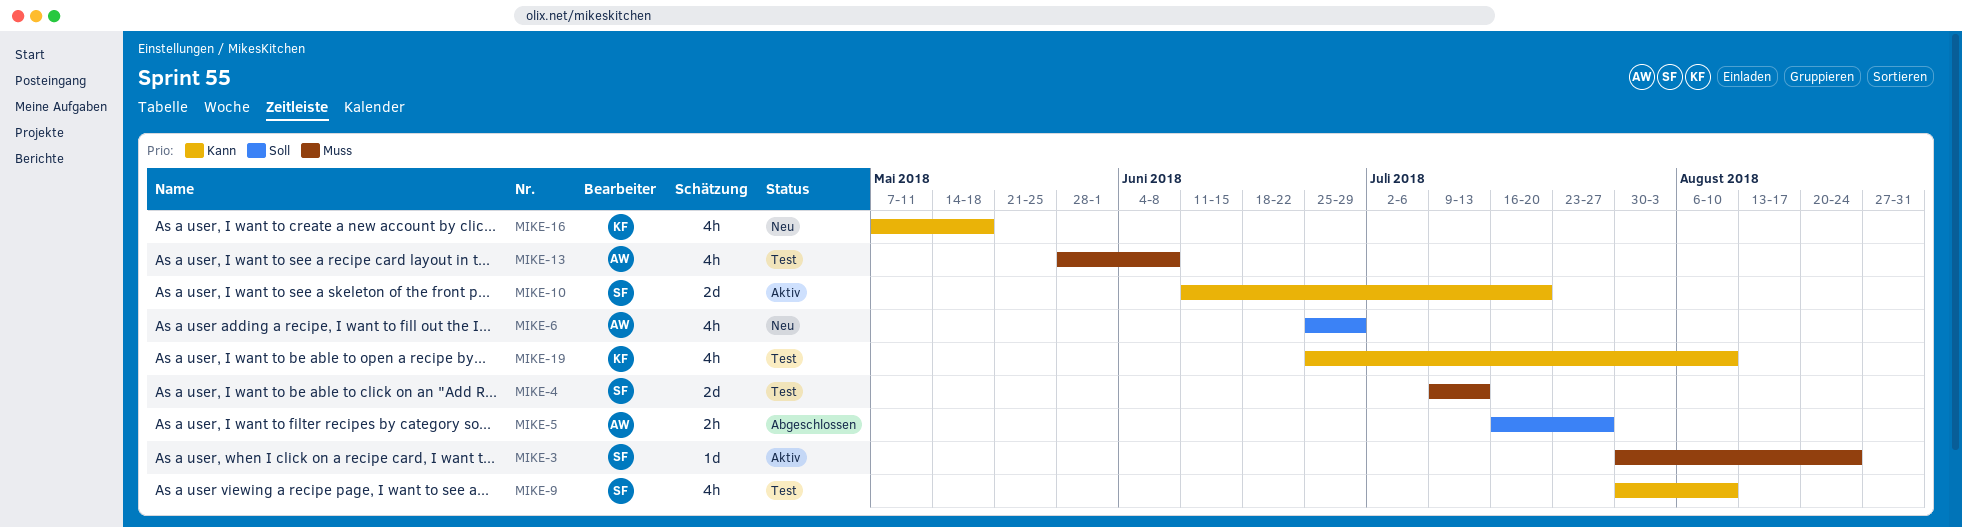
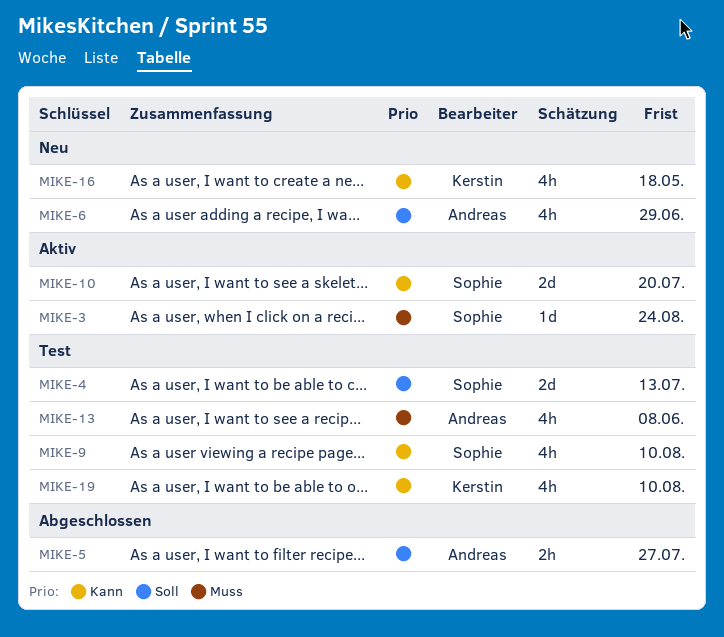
MIKE-4, priority: Muss -> Soll

